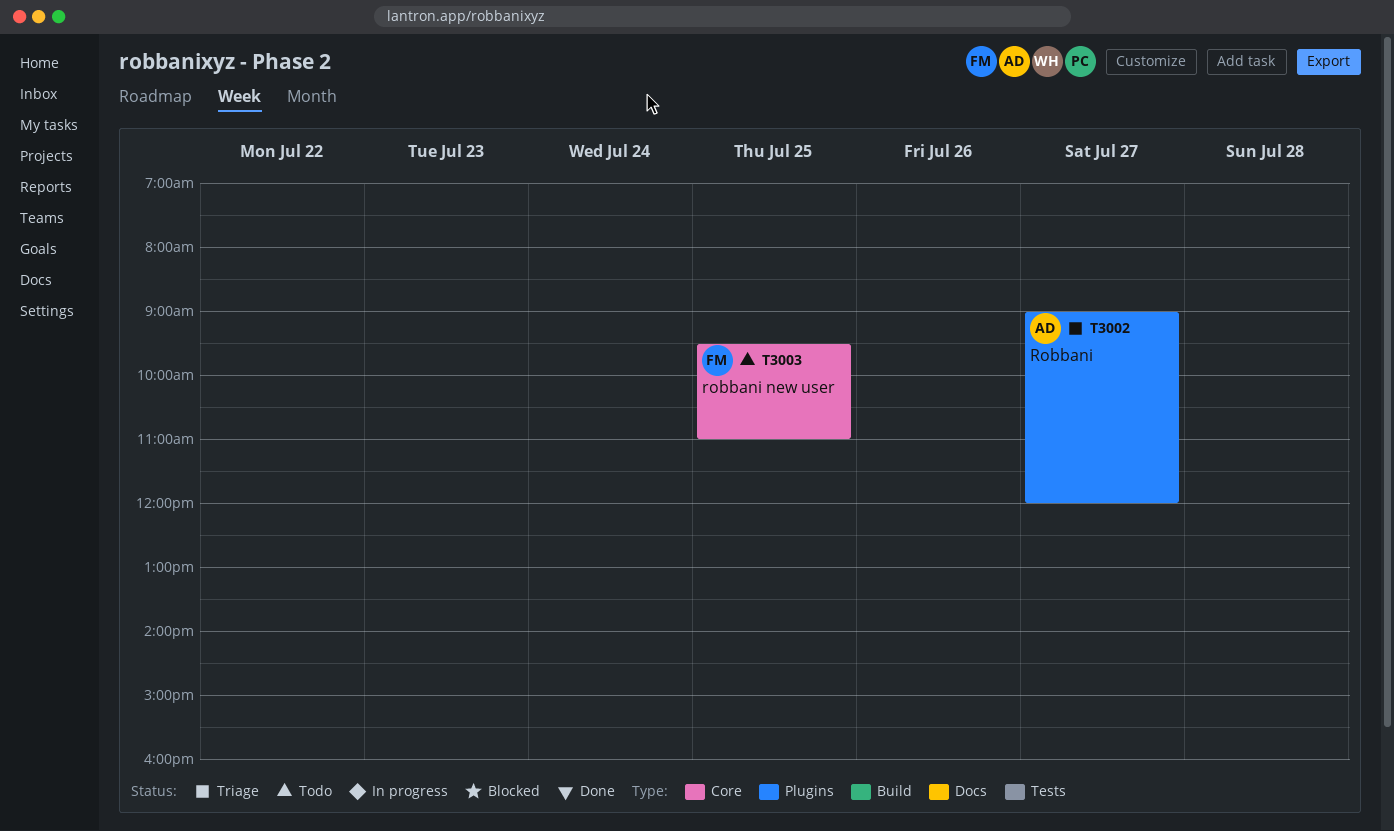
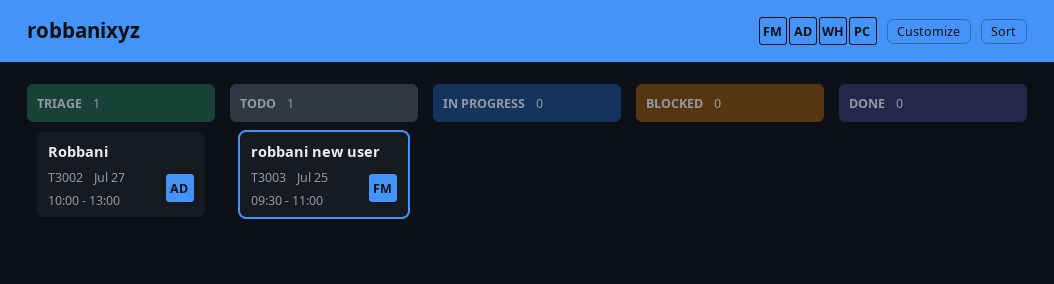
T3002, begins: 09:00 -> 10:00
T3002, ends: 12:00 -> 13:00

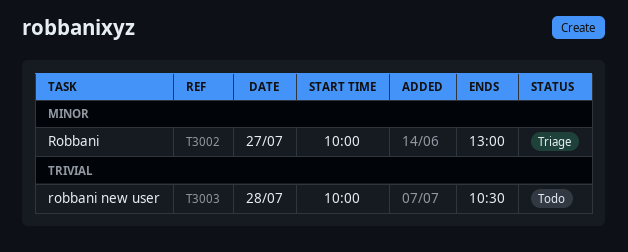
T3003, day: Jul 25 -> Jul 28
T3003, begins: 09:30 -> 10:00
T3003, ends: 11:00 -> 10:30

